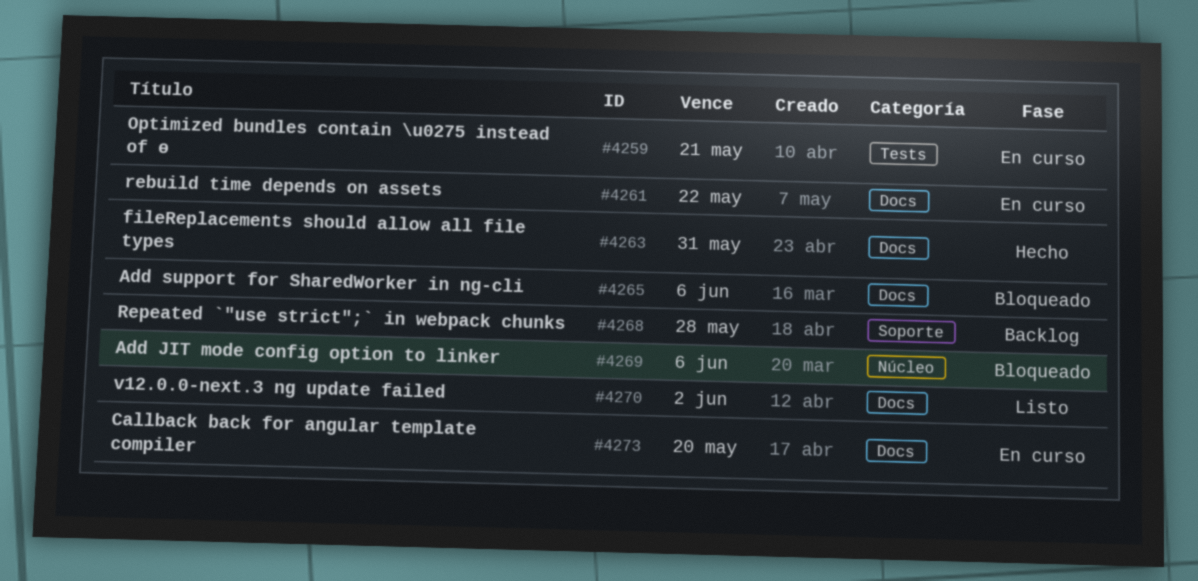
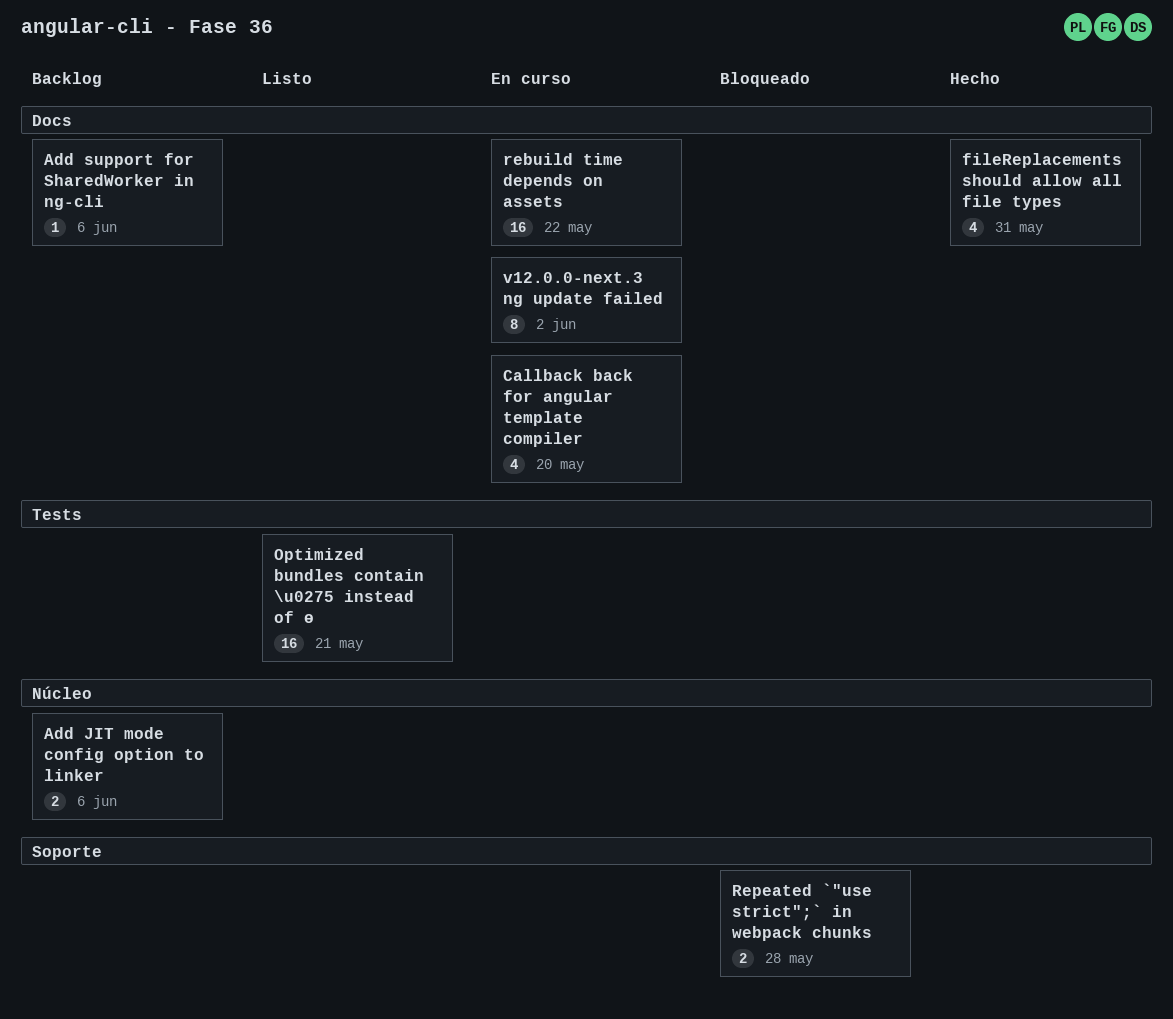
Add JIT mode config option to linker, status: Bloqueado -> Backlog
Add support for SharedWorker in ng-cli, status: Bloqueado -> Backlog
Optimized bundles contain \u0275 instead of ɵ, status: En curso -> Listo
Repeated `"use strict";` in webpack chunks, status: Backlog -> Bloqueado
v12.0.0-next.3 ng update failed, status: Listo -> En curso

